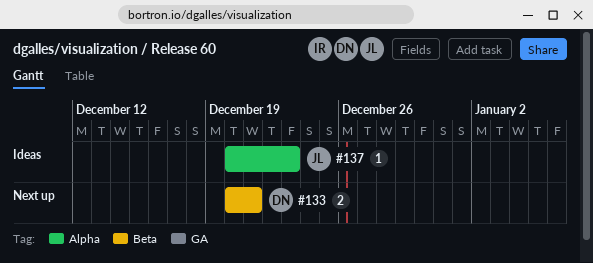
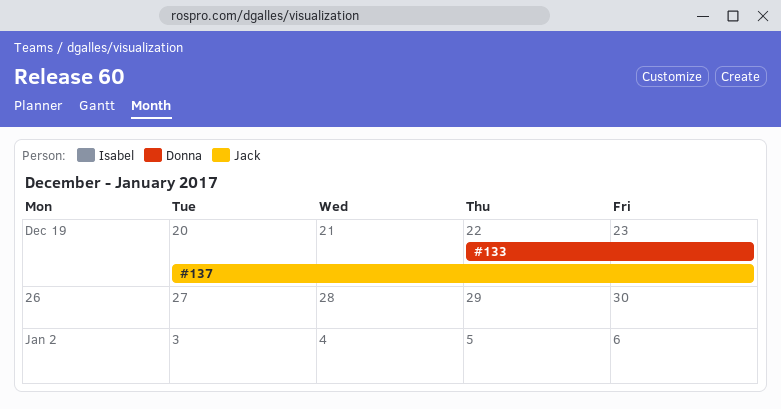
#133, start: Dec 20 -> Dec 22
#133, due: Dec 21 -> Dec 23

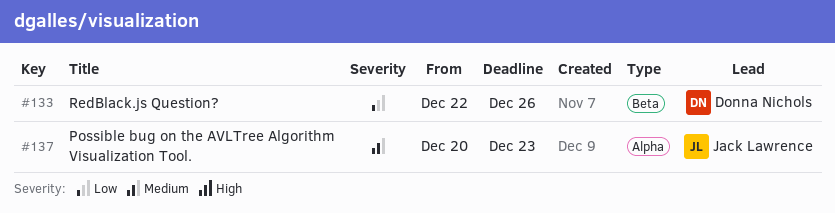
#133, due: Dec 23 -> Dec 26

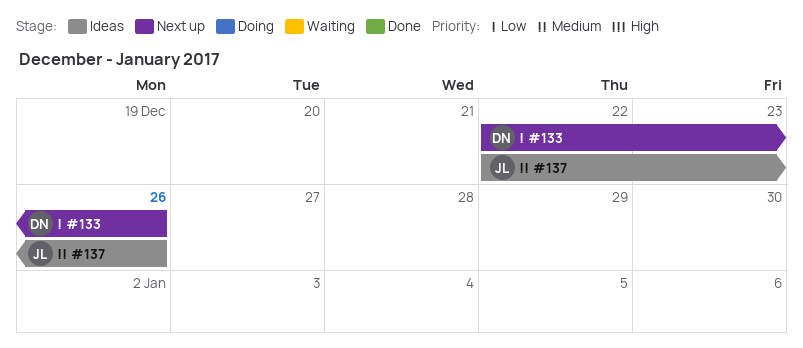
#137, start: Dec 20 -> Dec 22
#137, due: Dec 23 -> Dec 26

